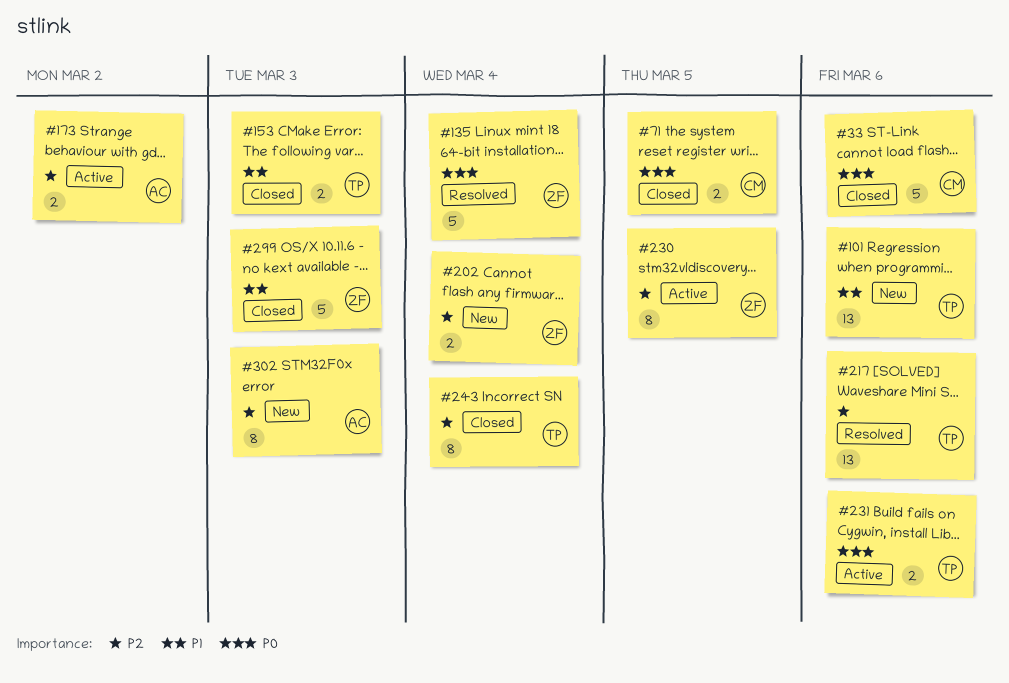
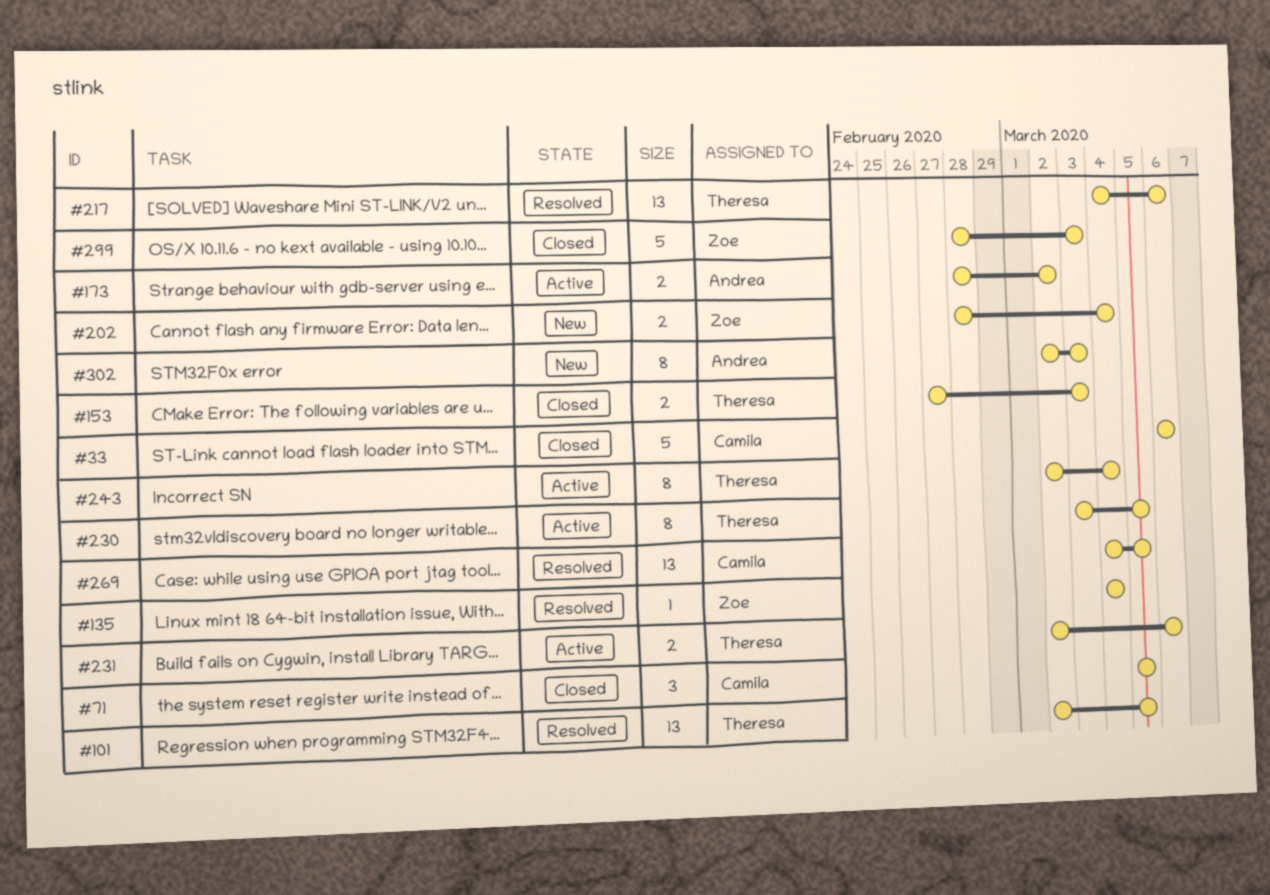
#71, estimate: 2 -> 3
#101, status: New -> Resolved
#101, due: Mar 6 -> Mar 5
#135, estimate: 5 -> 1
#230, owner: Zoe -> Theresa
#243, status: Closed -> Active
#269: none -> present

